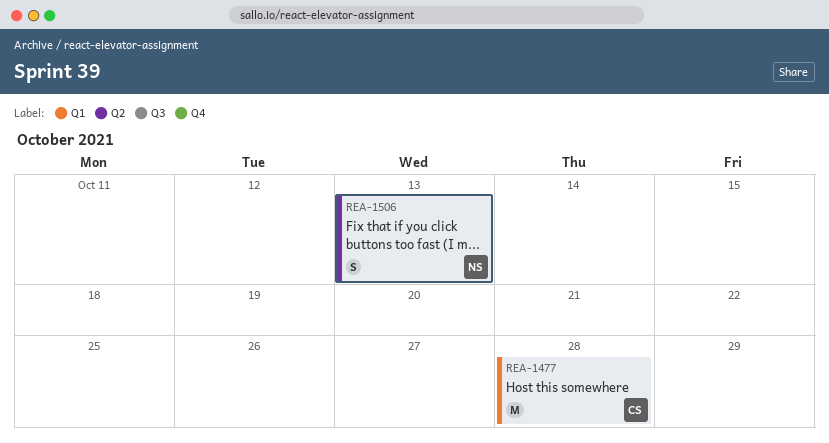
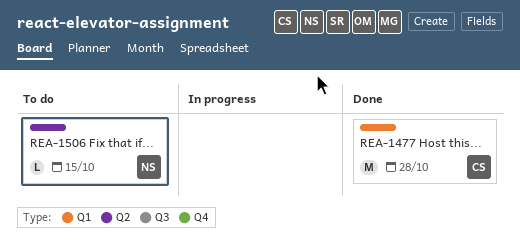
REA-1506, estimate: S -> L
REA-1506, due: Oct 13 -> Oct 15

